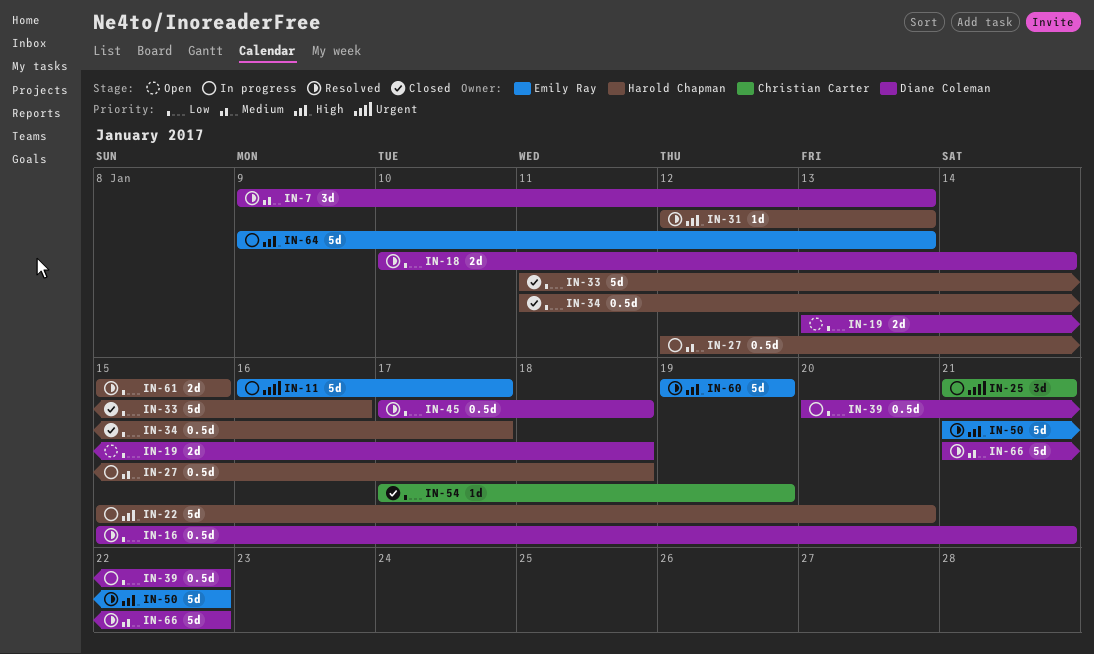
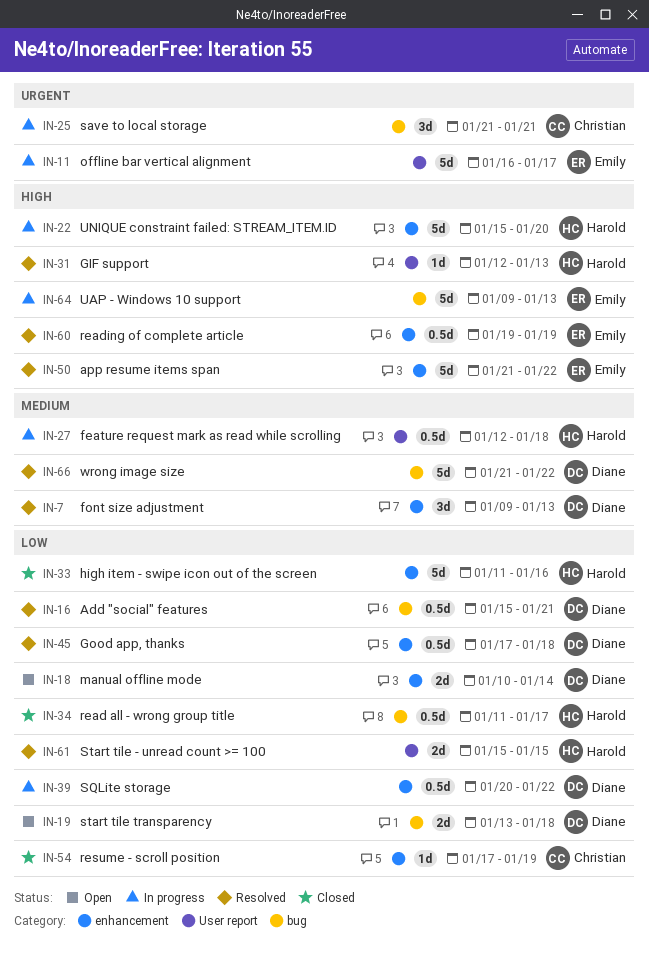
IN-18, status: Resolved -> Open
IN-60, estimate: 5d -> 0.5d

